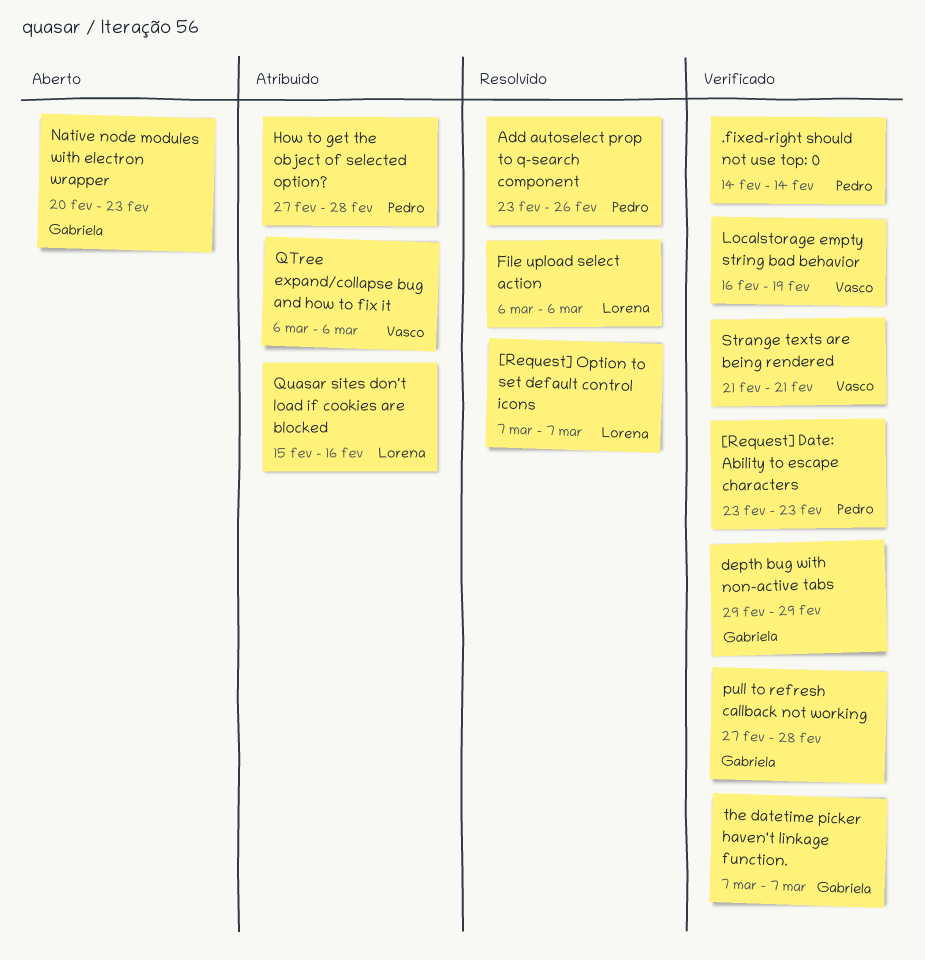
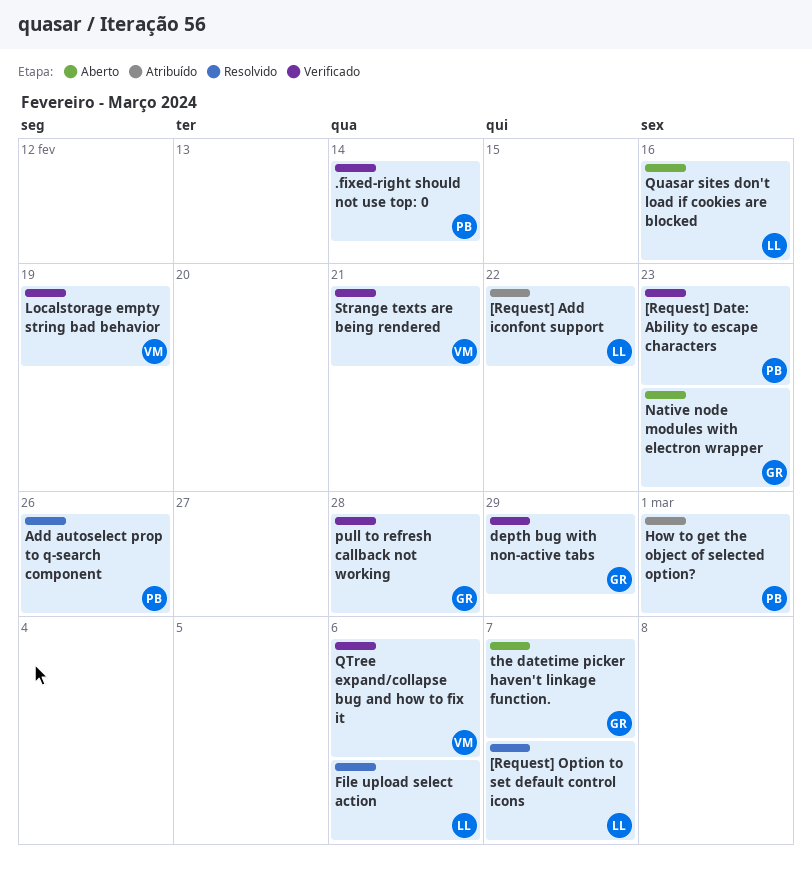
[Request] Add iconfont support: none -> present
How to get the object of selected option?, due: Feb 28 -> Mar 1
QTree expand/collapse bug and how to fix it, status: Atribuído -> Verificado
Quasar sites don't load if cookies are blocked, status: Atribuído -> Aberto
the datetime picker haven't linkage function., status: Verificado -> Aberto

